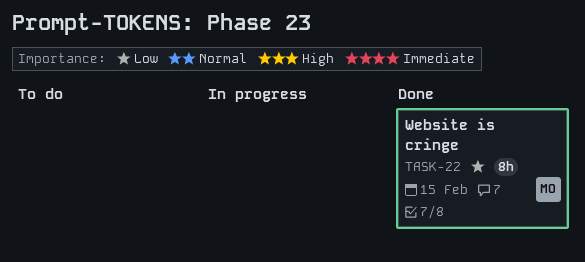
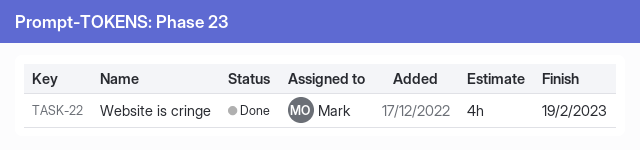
TASK-22, estimate: 8h -> 4h
TASK-22, due: Feb 15 -> Feb 19

